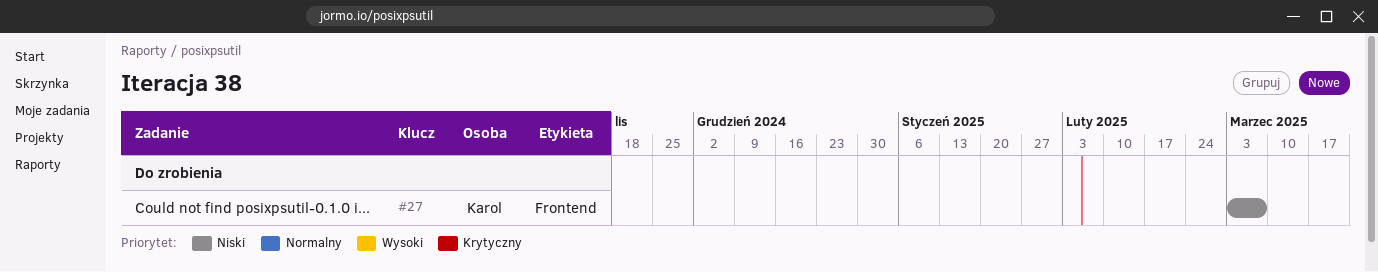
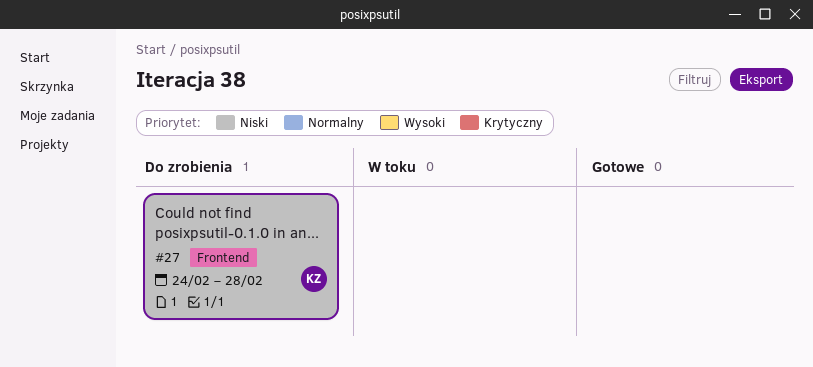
#27, start: Mar 3 -> Feb 24
#27, due: Mar 7 -> Feb 28

